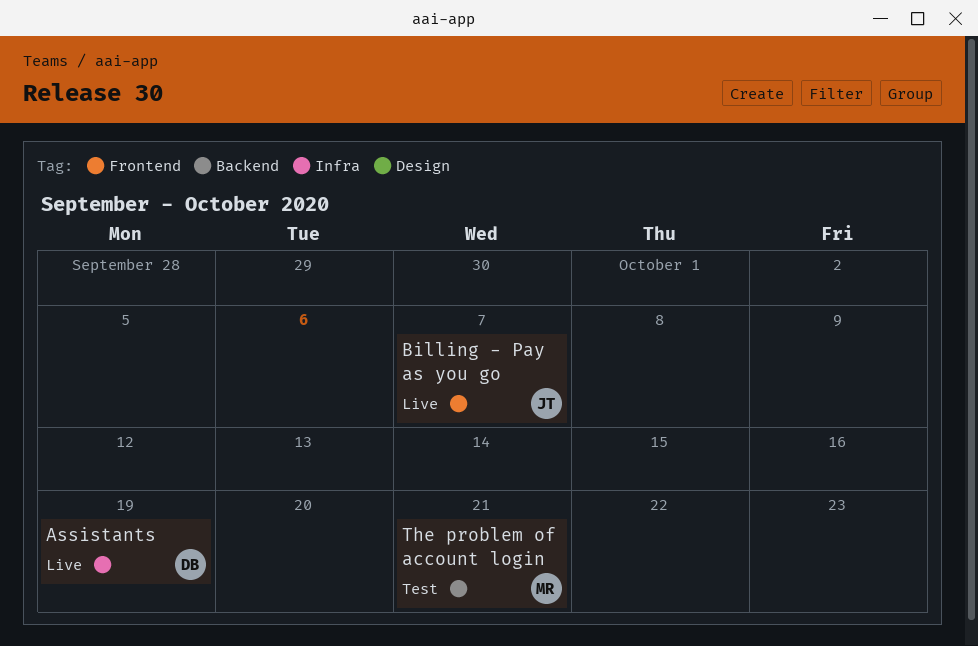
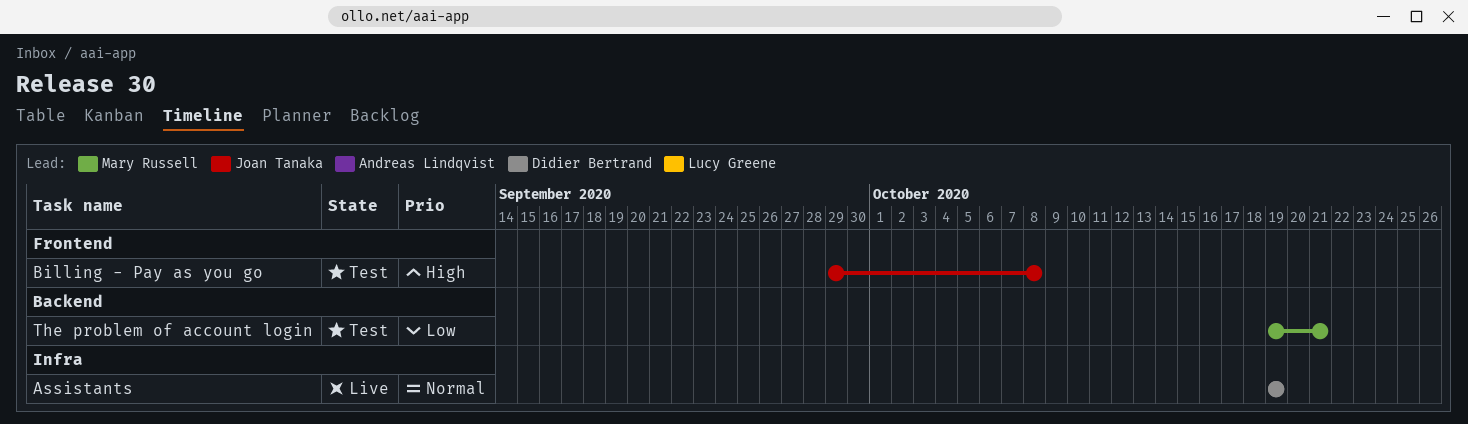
Billing - Pay as you go, status: Live -> Test
Billing - Pay as you go, due: Oct 7 -> Oct 8

